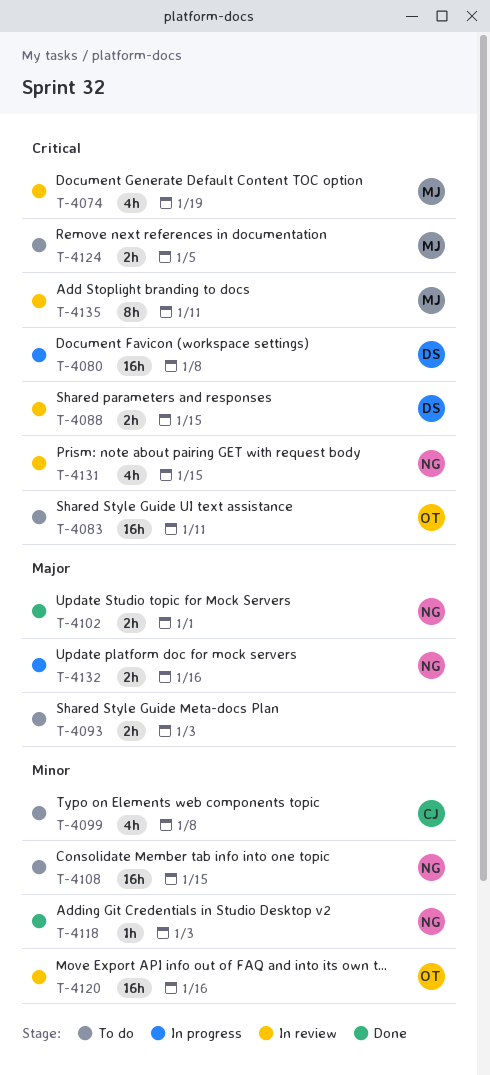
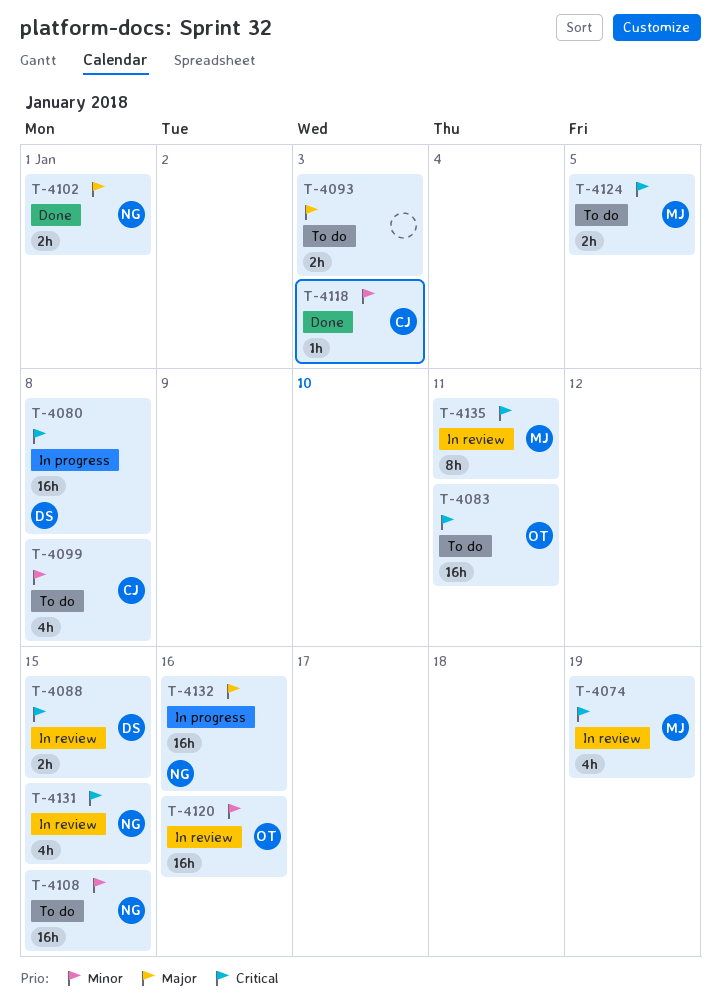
T-4118, owner: NG -> CJ
T-4132, estimate: 2h -> 16h

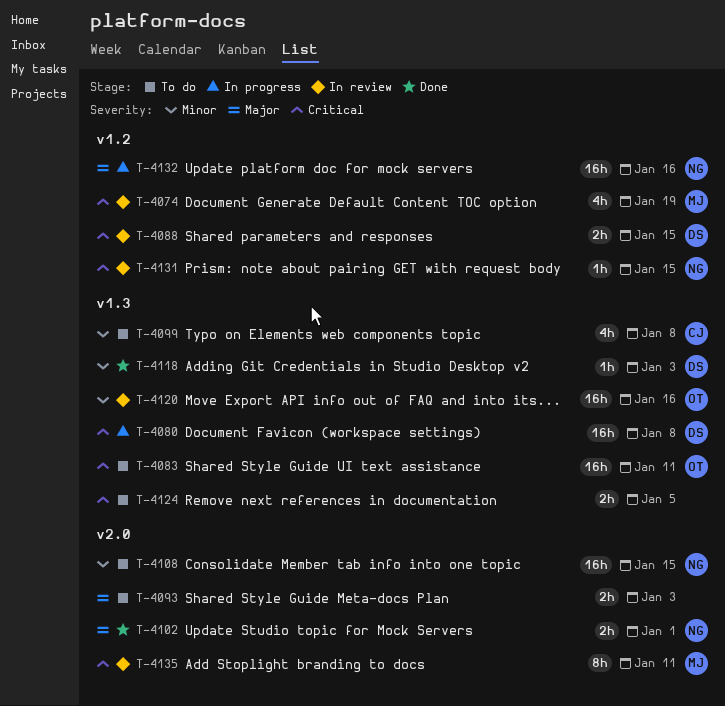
T-4118, owner: CJ -> DS
T-4124, owner: MJ -> none
T-4131, estimate: 4h -> 1h

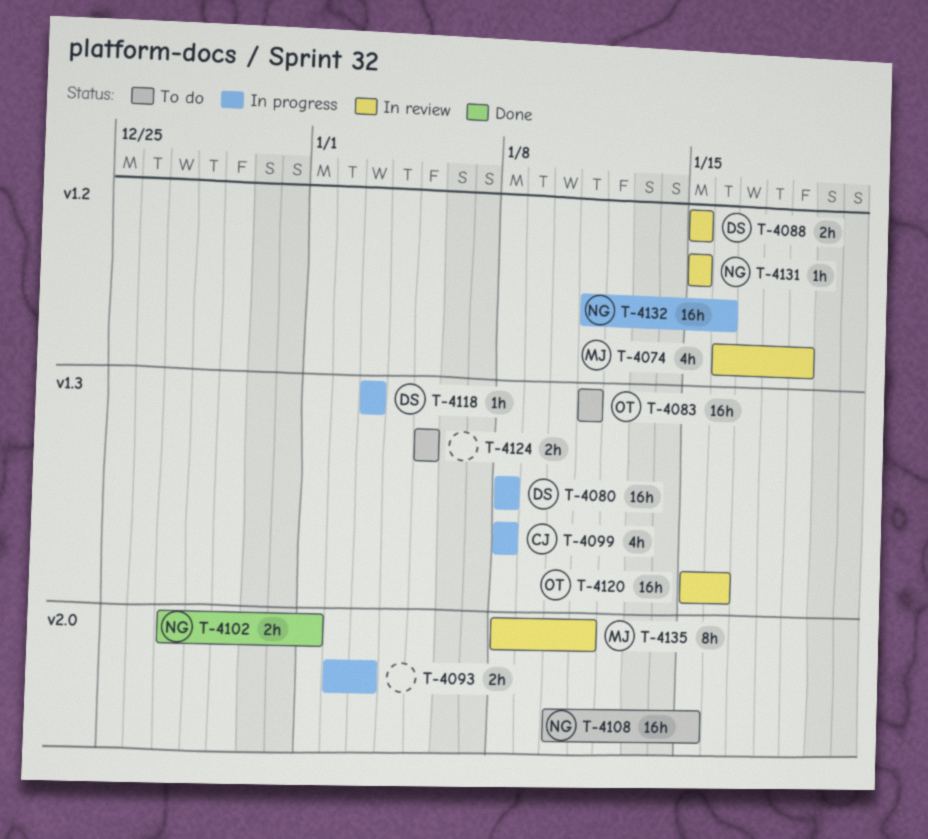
T-4093, status: To do -> In progress
T-4099, status: To do -> In progress
T-4118, status: Done -> In progress

